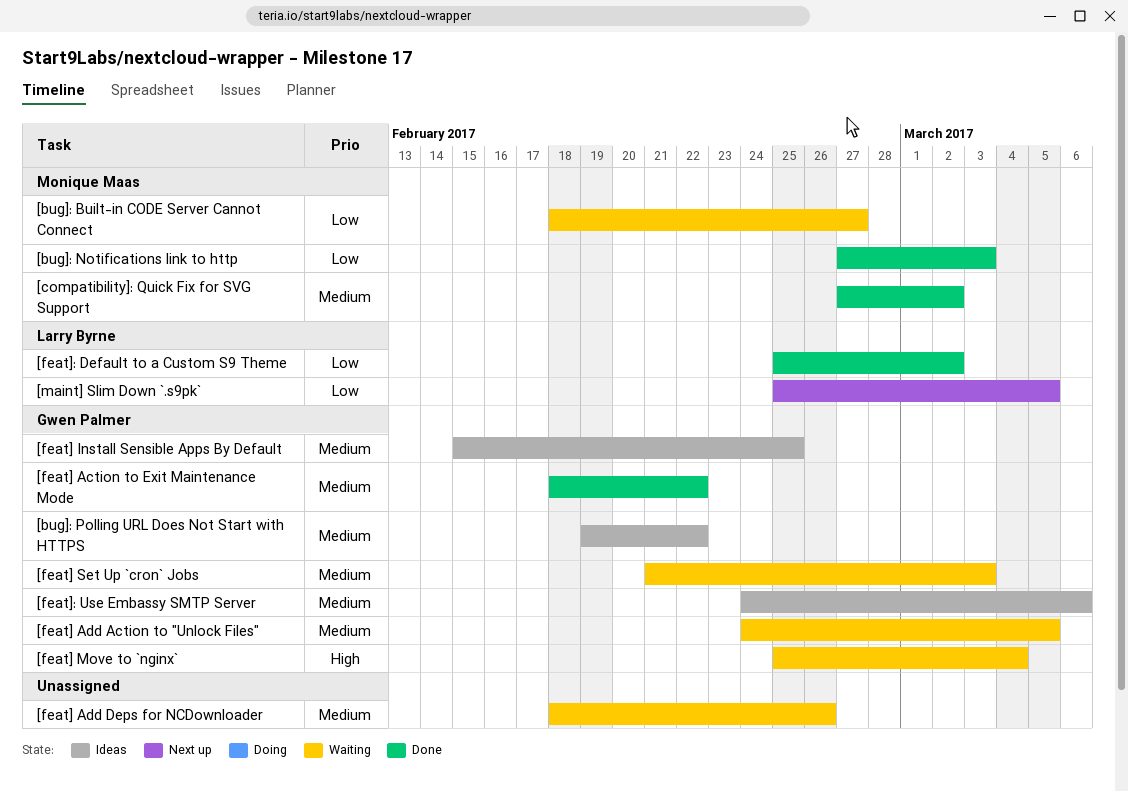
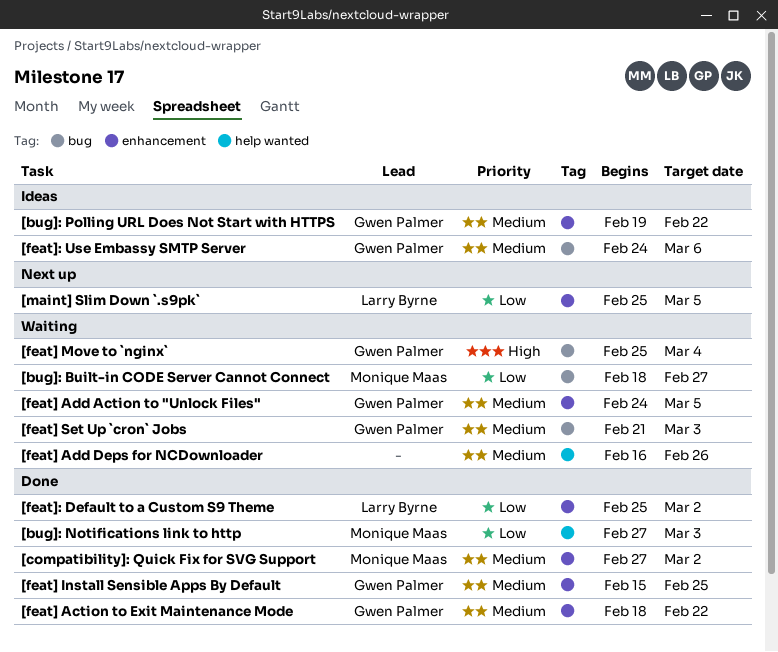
[feat] Add Deps for NCDownloader, start: Feb 18 -> Feb 16
[feat] Install Sensible Apps By Default, status: Ideas -> Done

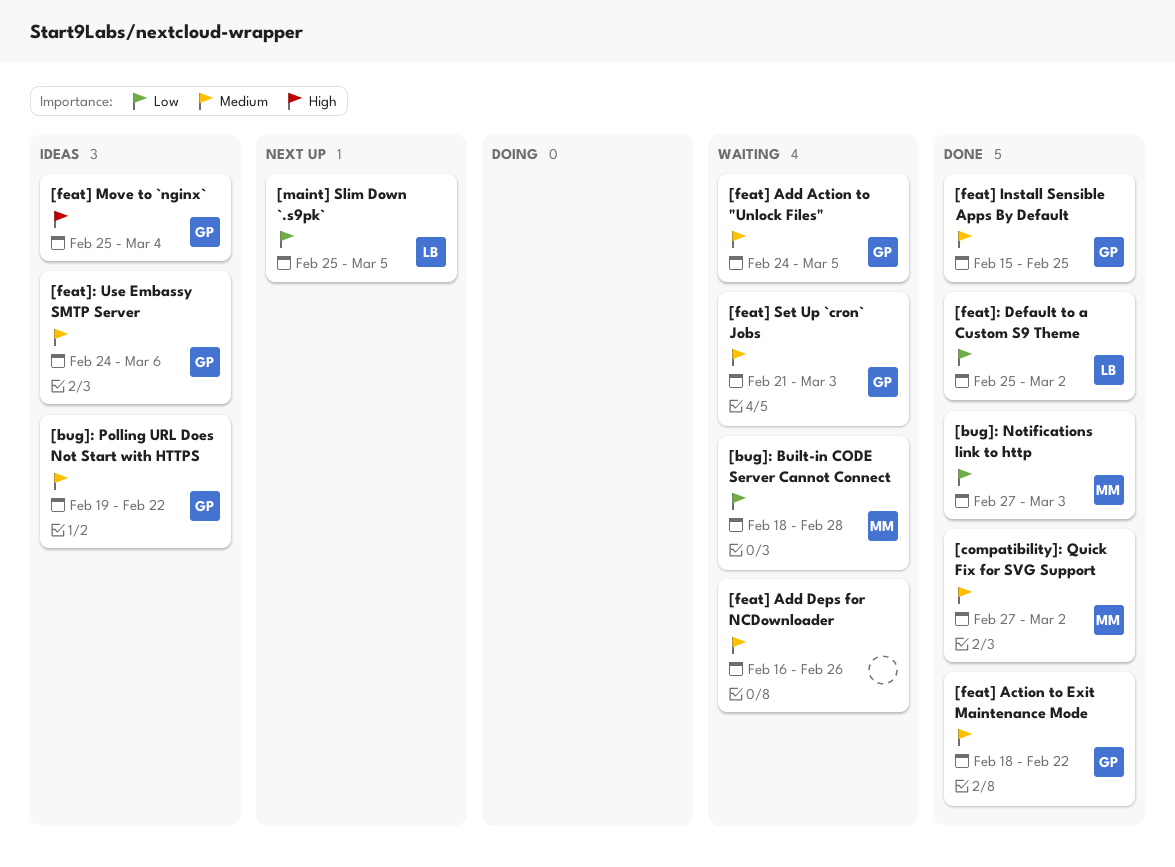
[bug]: Built-in CODE Server Cannot Connect, due: Feb 27 -> Feb 28
[feat] Move to `nginx`, status: Waiting -> Ideas

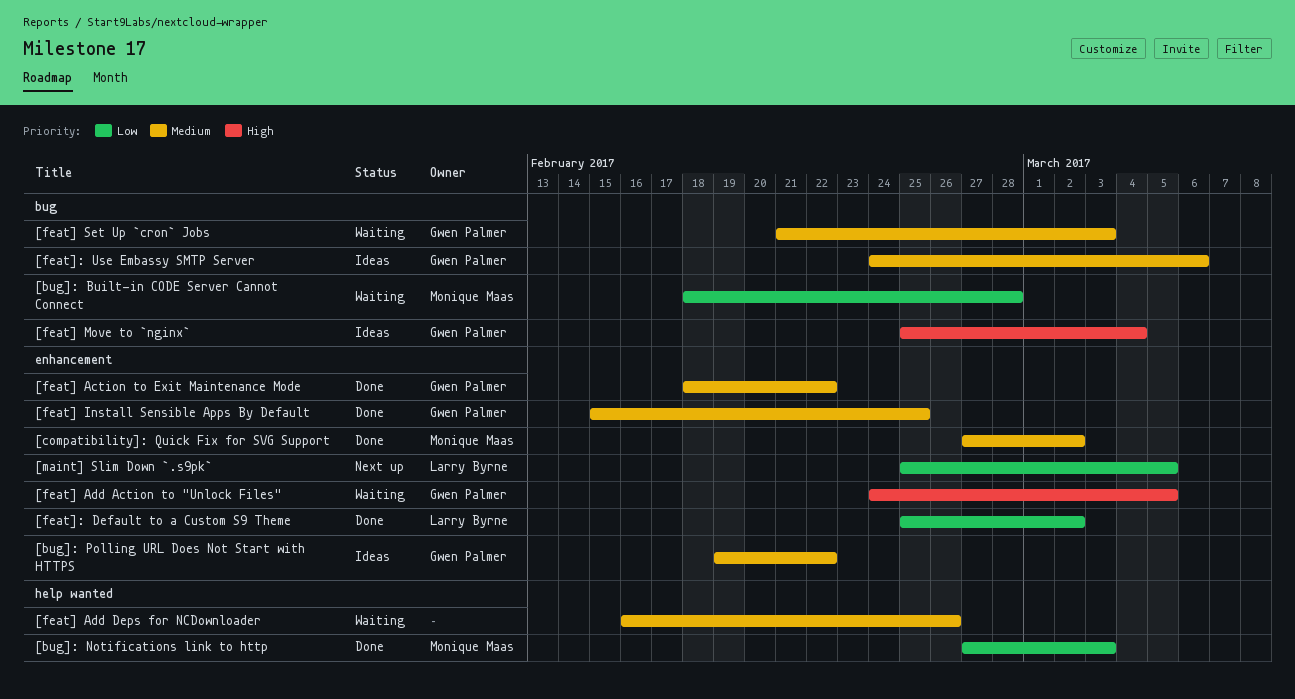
[feat] Add Action to "Unlock Files", priority: Medium -> High

